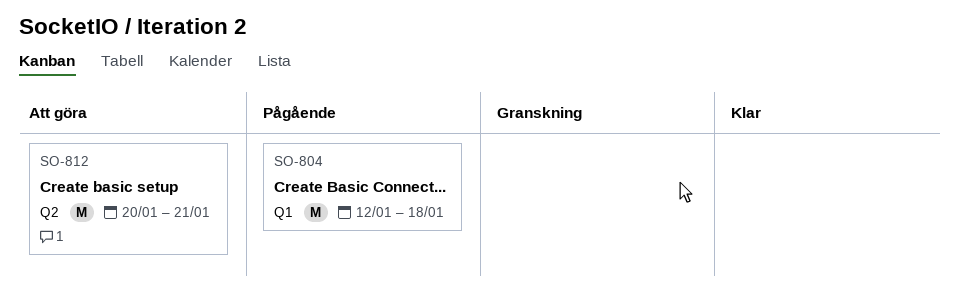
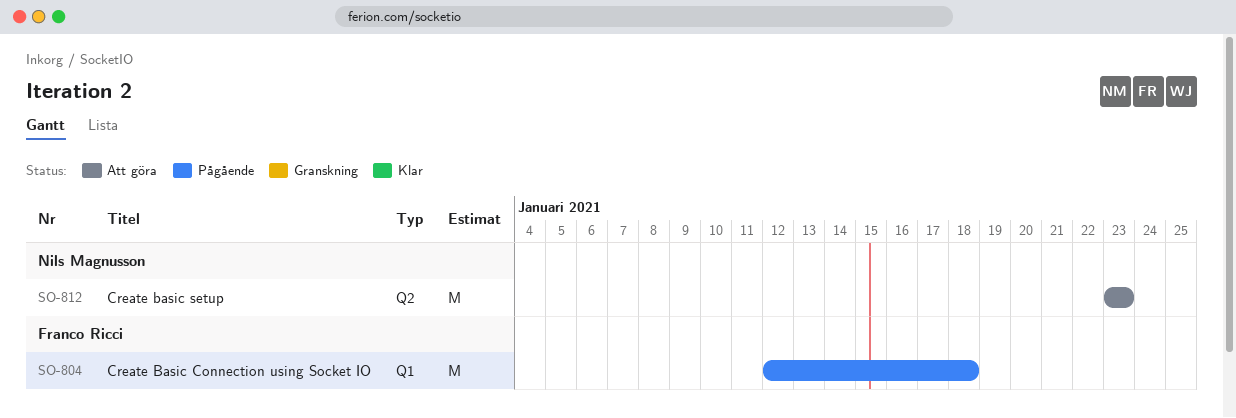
SO-812, start: Jan 20 -> Jan 23
SO-812, due: Jan 21 -> Jan 23

